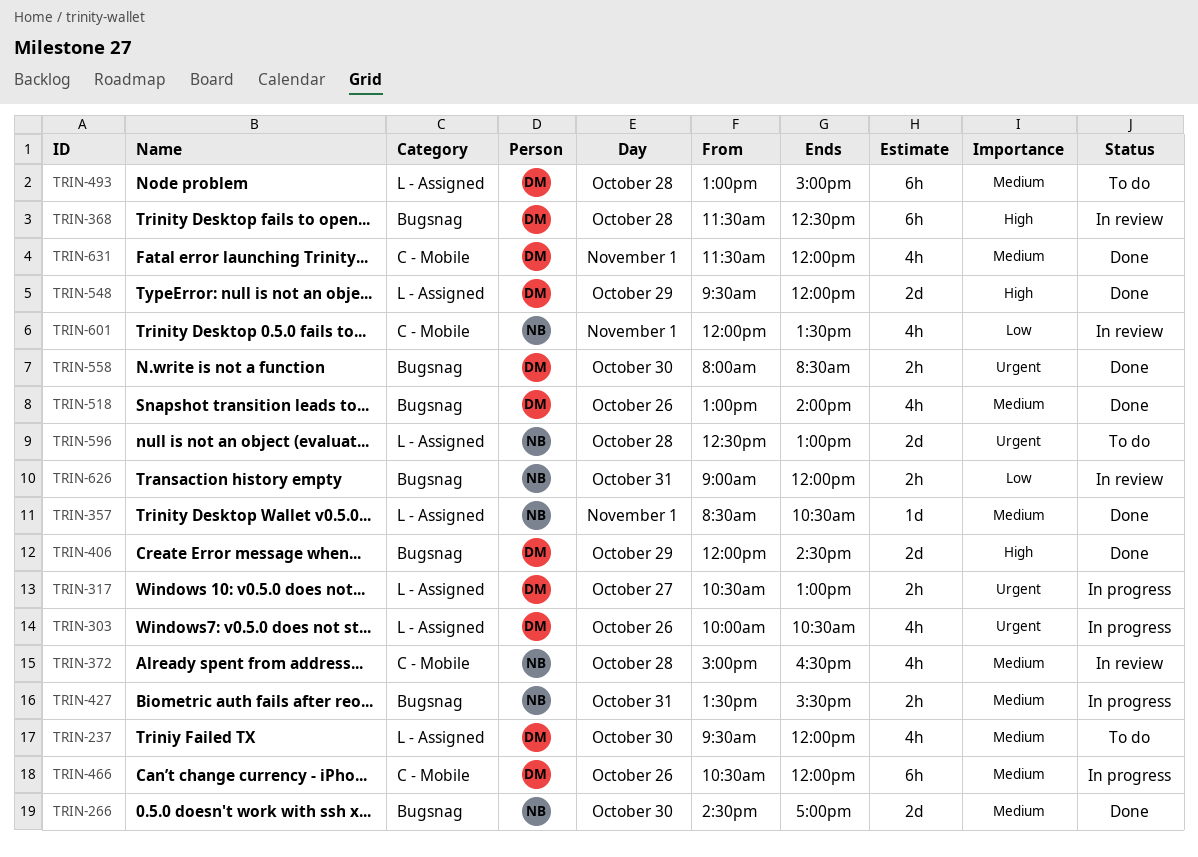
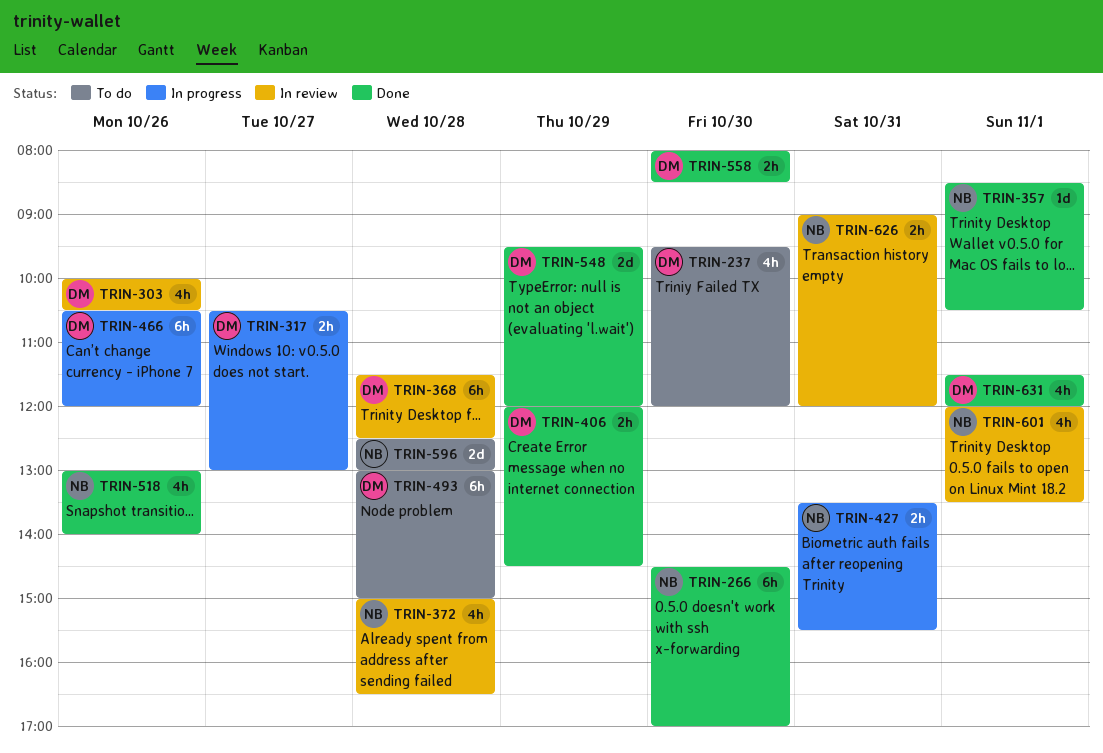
TRIN-266, estimate: 2d -> 6h
TRIN-303, status: In progress -> In review
TRIN-406, estimate: 2d -> 2h
TRIN-518, owner: DM -> NB

